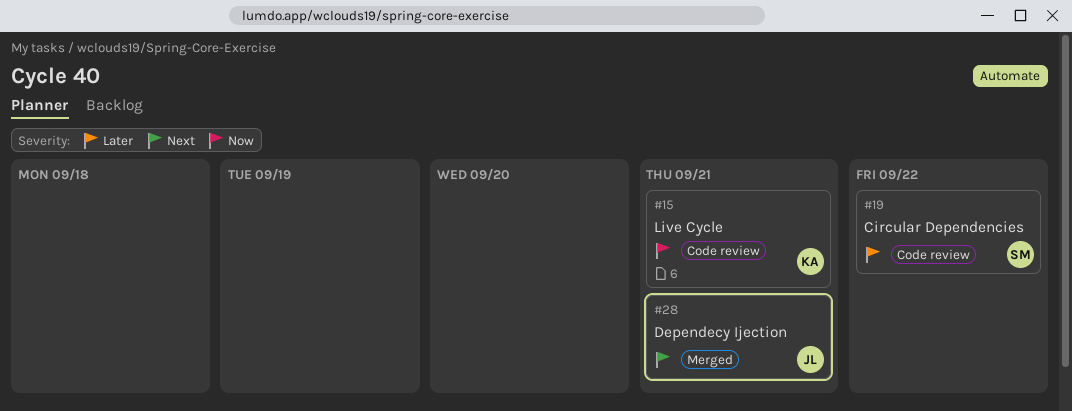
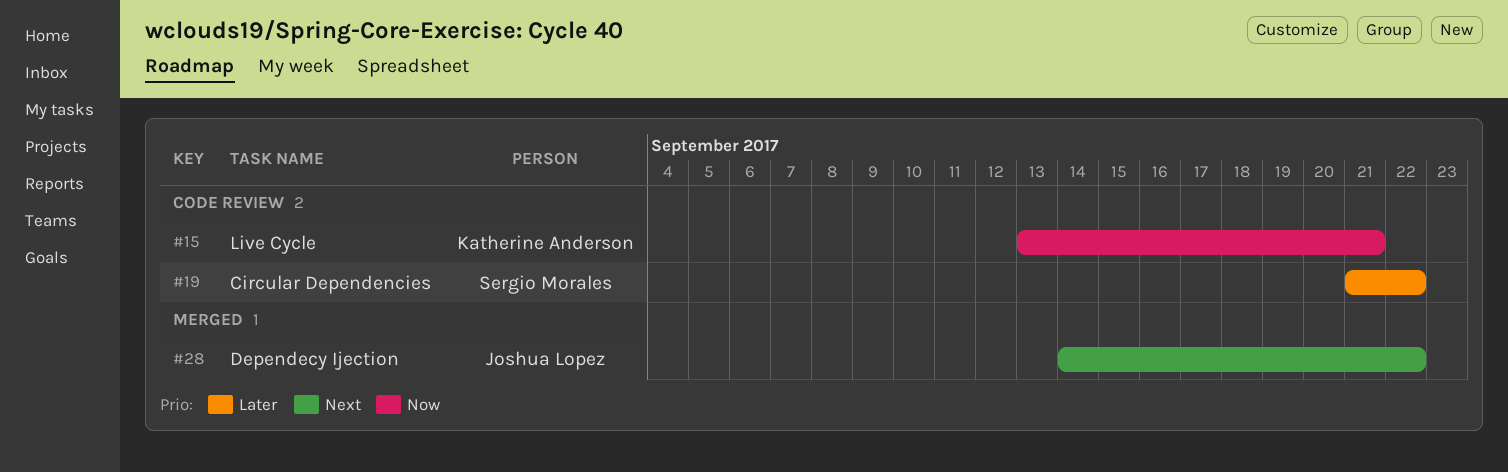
#28, due: Sep 21 -> Sep 22

